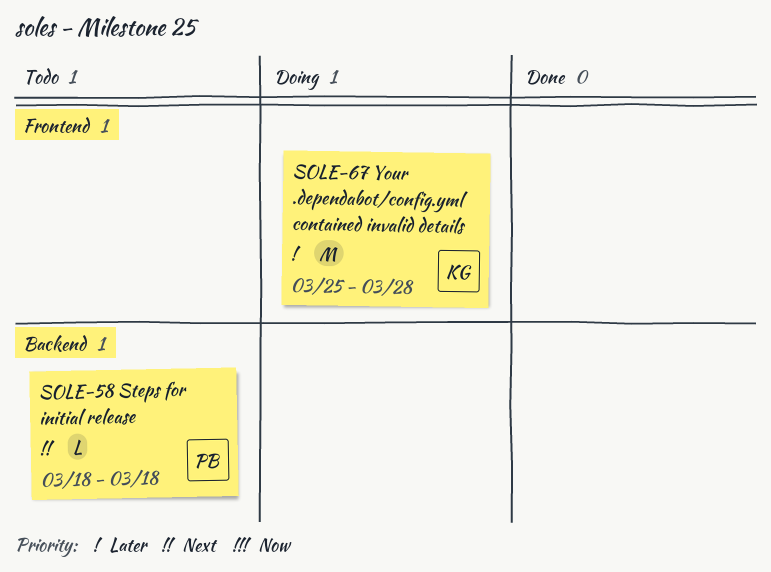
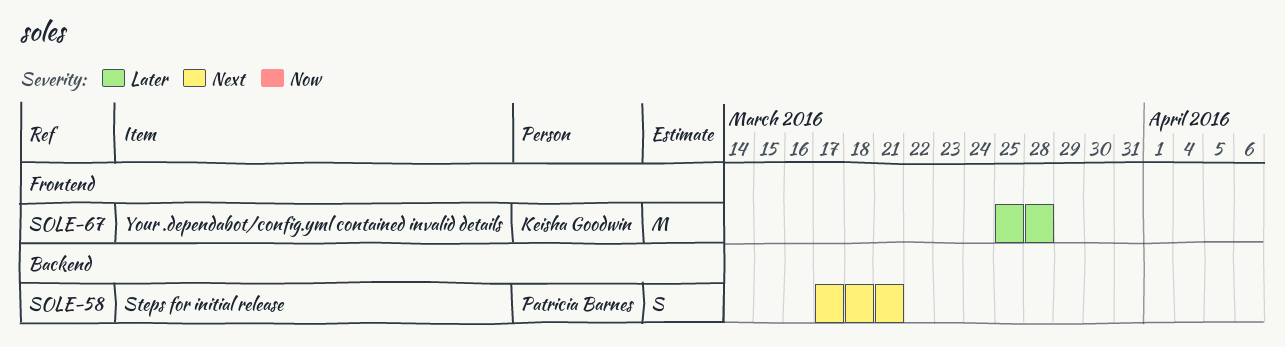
SOLE-58, estimate: L -> S
SOLE-58, start: Mar 18 -> Mar 17
SOLE-58, due: Mar 18 -> Mar 21

